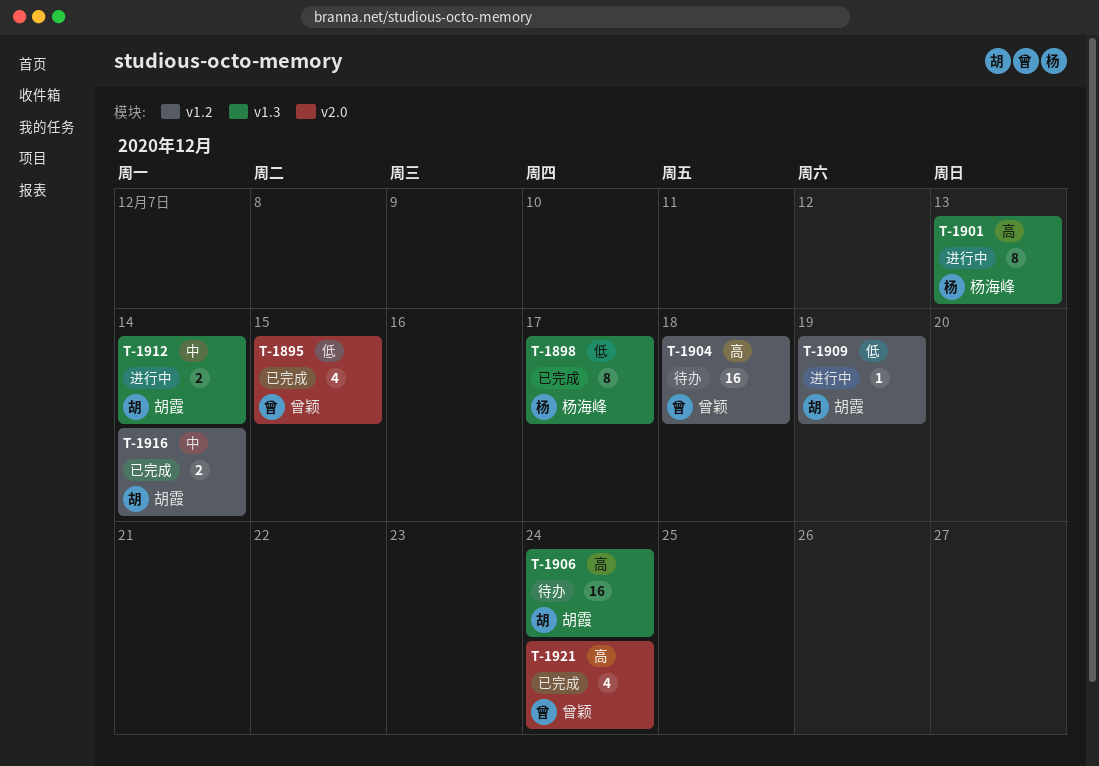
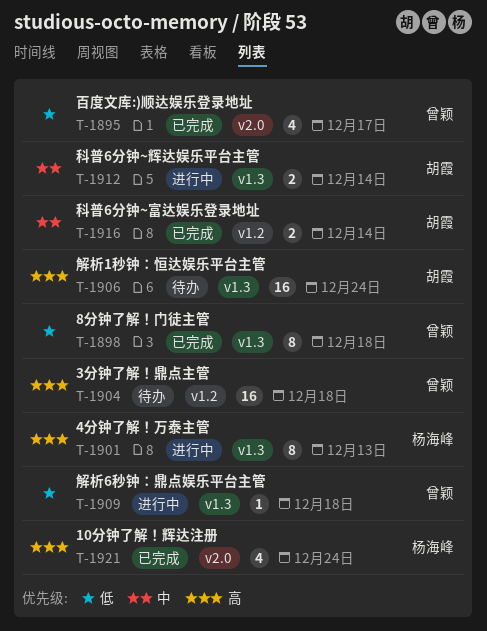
T-1895, due: Dec 15 -> Dec 17
T-1898, owner: 杨海峰 -> 曾颖
T-1898, due: Dec 17 -> Dec 18
T-1909, owner: 胡霞 -> 曾颖
T-1909, label: v1.2 -> v1.3
T-1909, due: Dec 19 -> Dec 18
T-1921, owner: 曾颖 -> 杨海峰

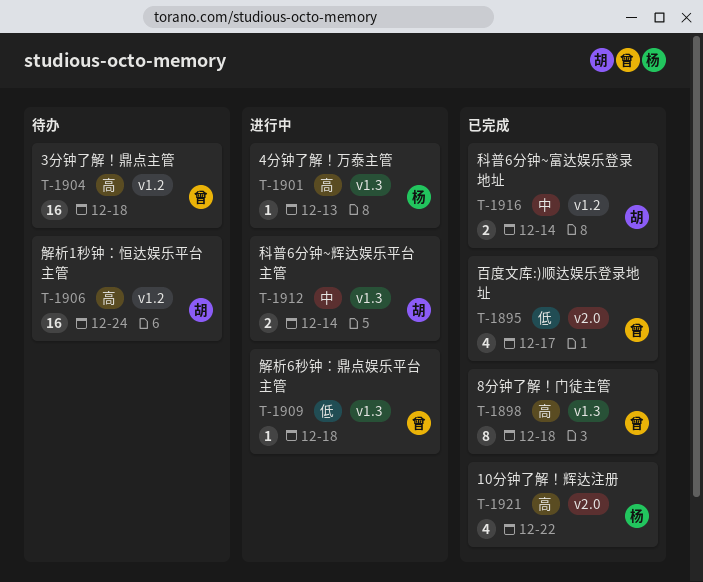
T-1898, priority: 低 -> 高
T-1901, estimate: 8 -> 1
T-1906, label: v1.3 -> v1.2
T-1921, due: Dec 24 -> Dec 22

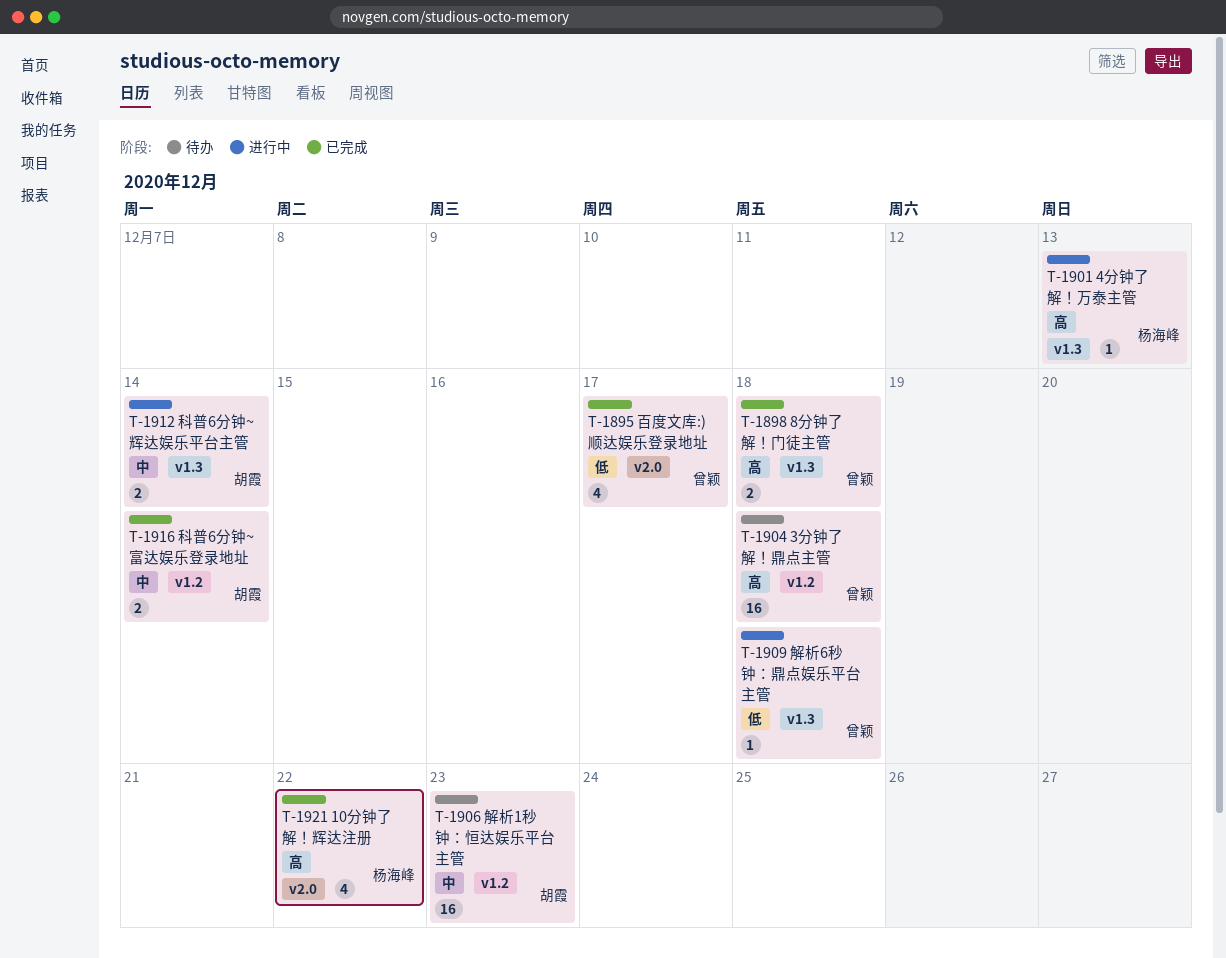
T-1898, estimate: 8 -> 2
T-1906, priority: 高 -> 中
T-1906, due: Dec 24 -> Dec 23

